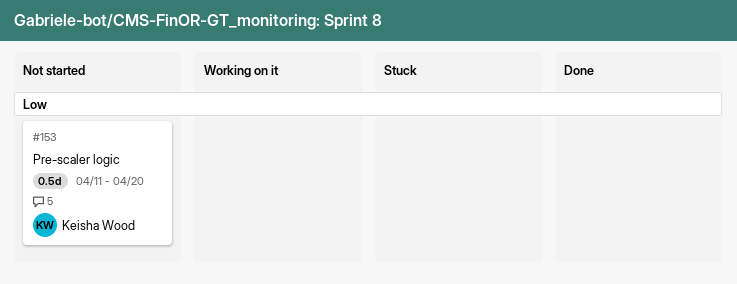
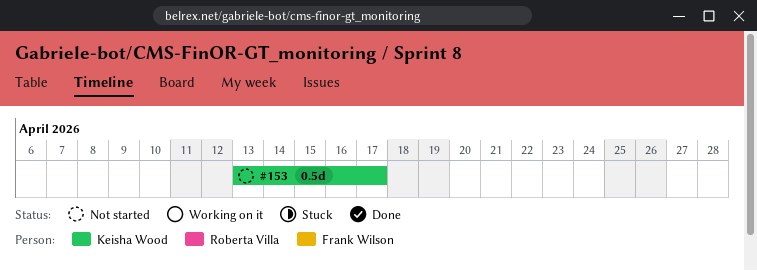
#153, start: Apr 11 -> Apr 13
#153, due: Apr 20 -> Apr 17

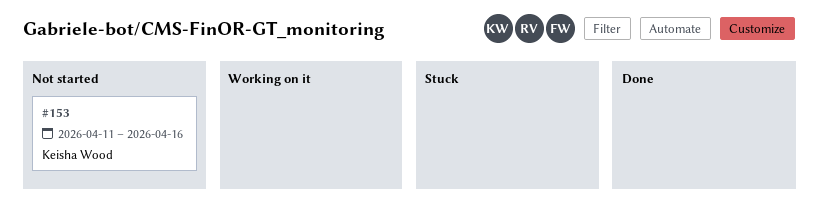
#153, start: Apr 13 -> Apr 11
#153, due: Apr 17 -> Apr 16

